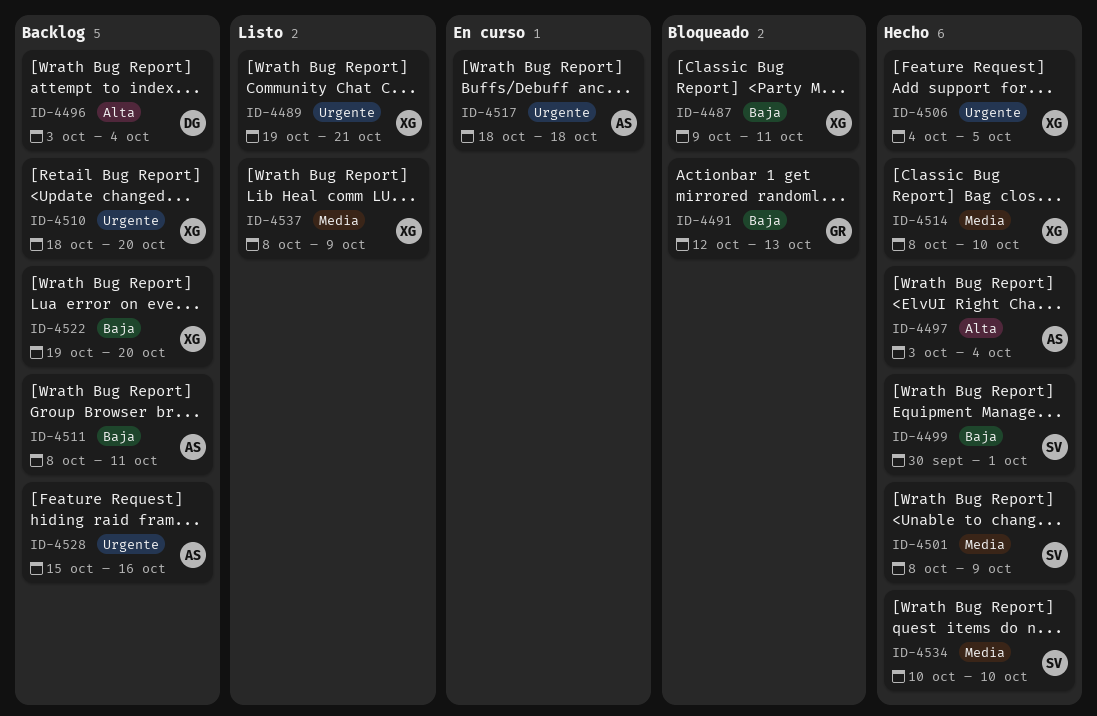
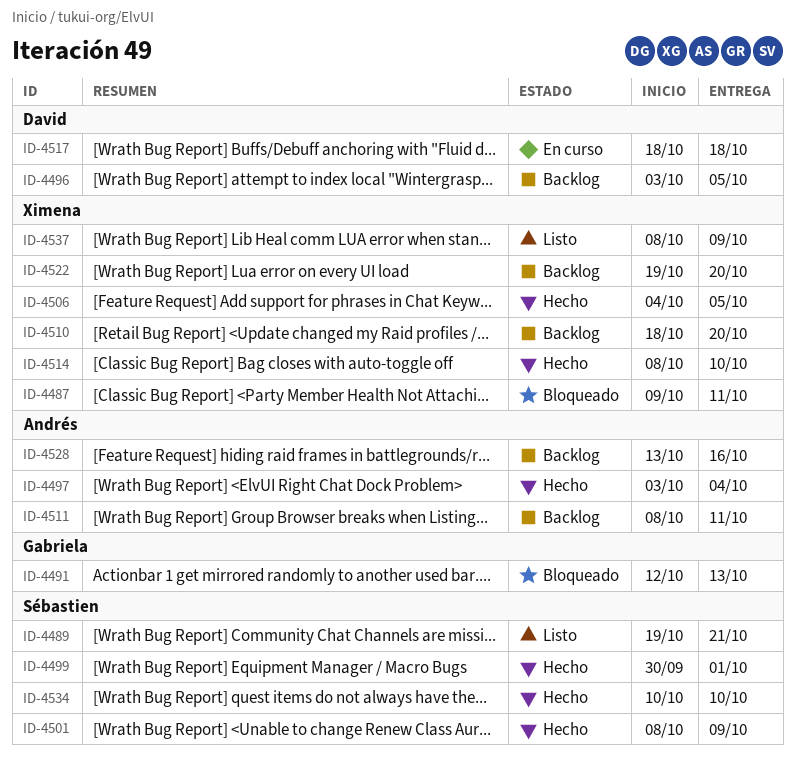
ID-4489, owner: Ximena -> Sébastien
ID-4496, due: Oct 4 -> Oct 5
ID-4517, owner: Andrés -> David
ID-4528, start: Oct 15 -> Oct 13

